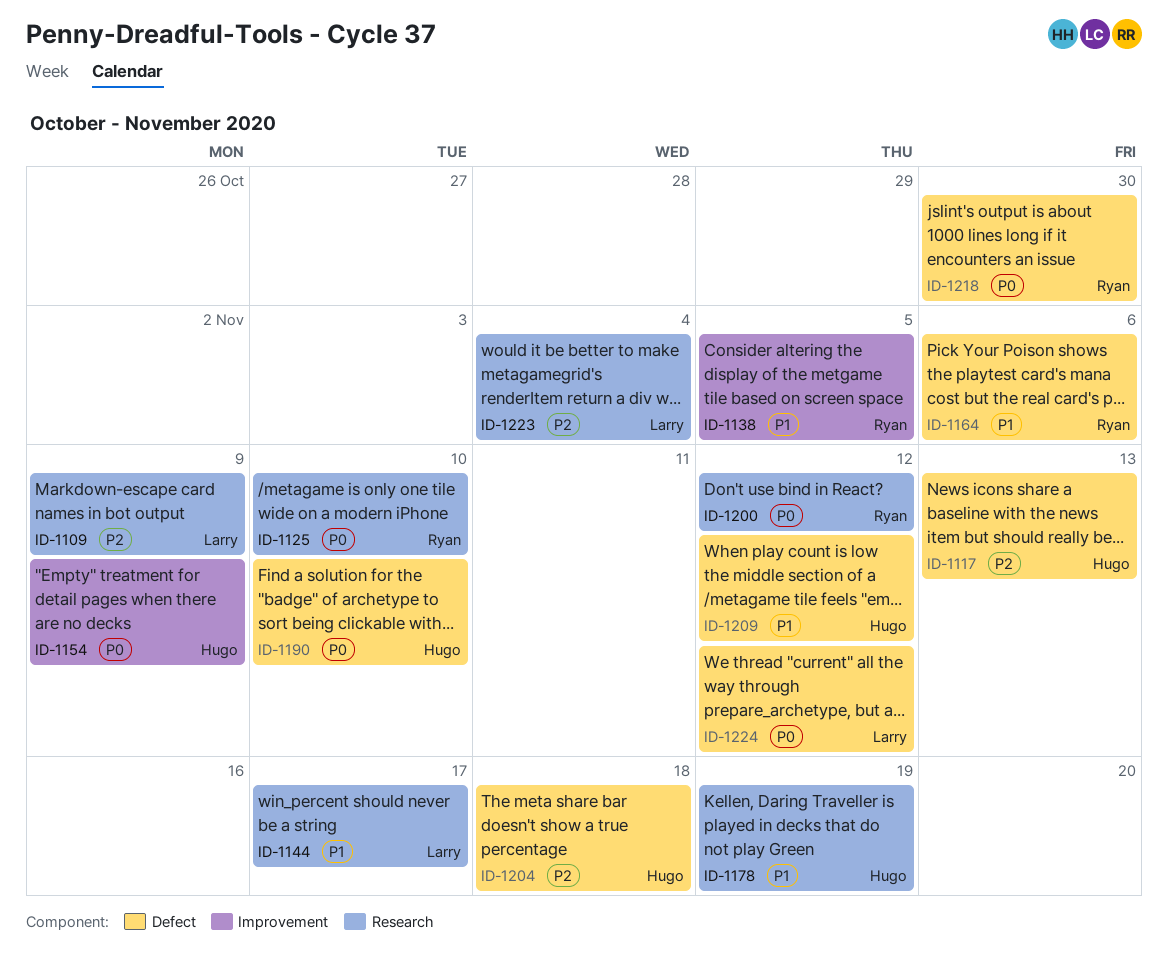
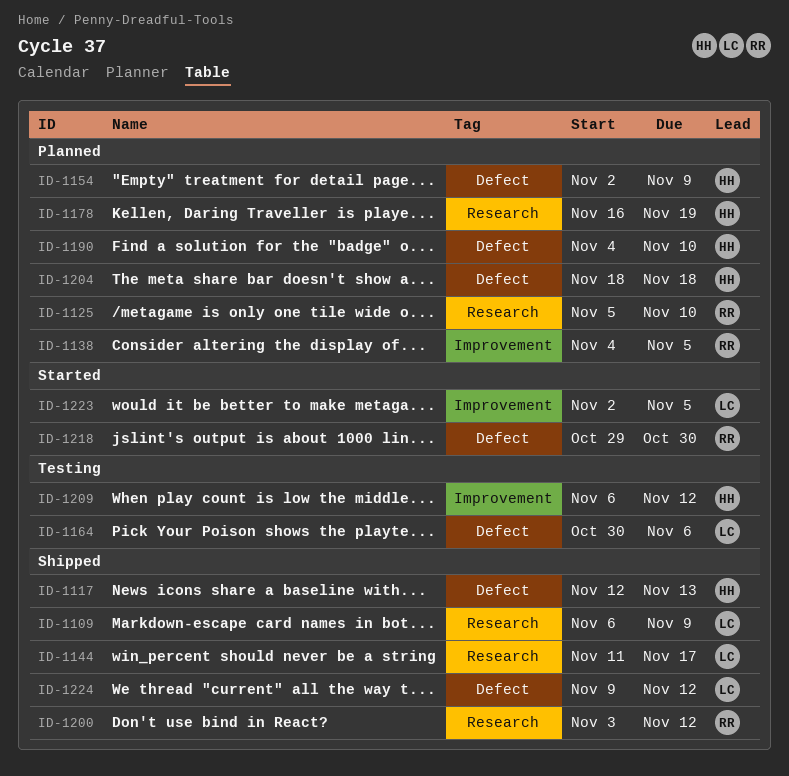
ID-1154, label: Improvement -> Defect
ID-1164, owner: Ryan -> Larry
ID-1209, label: Defect -> Improvement
ID-1223, label: Research -> Improvement
ID-1223, due: Nov 4 -> Nov 5

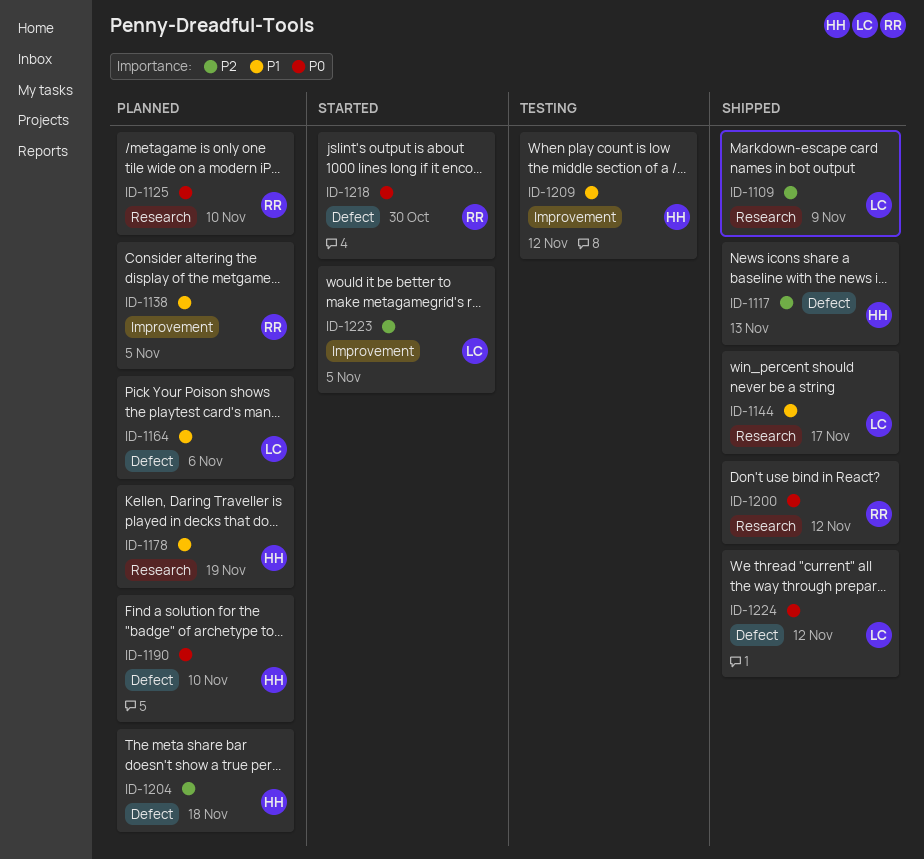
ID-1154: present -> none
ID-1164, status: Testing -> Planned

